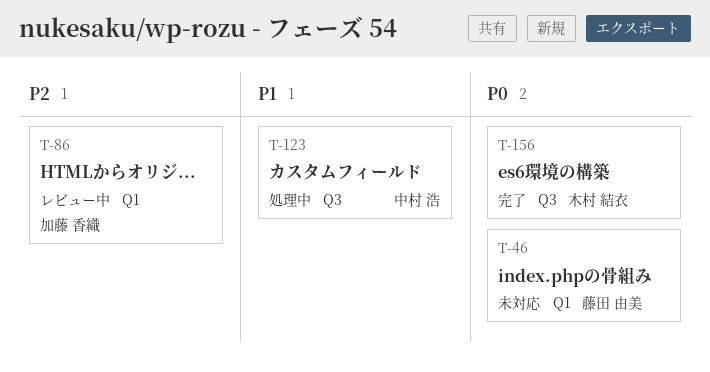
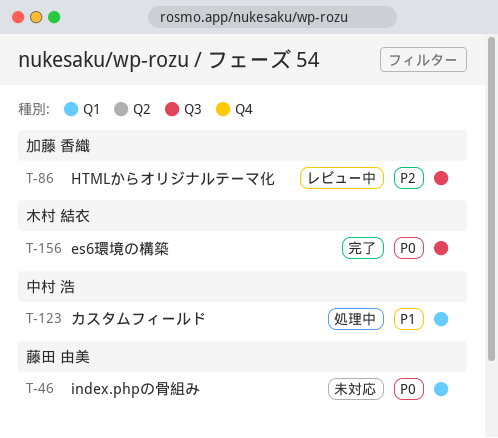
T-86, label: Q1 -> Q3
T-123, label: Q3 -> Q1

